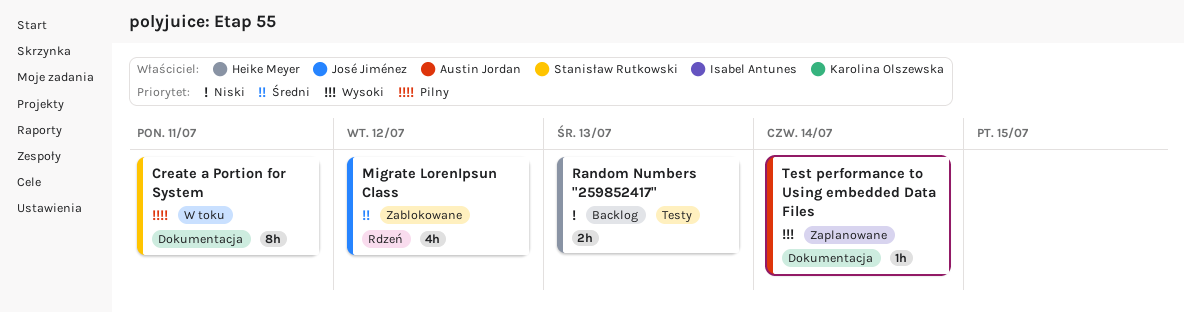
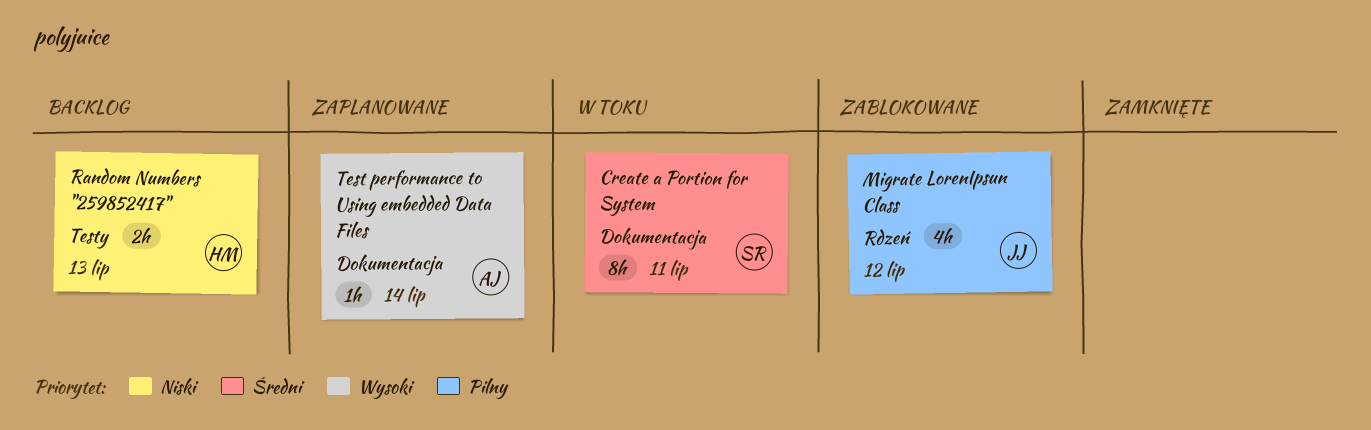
Create a Portion for System, priority: Pilny -> Średni
Migrate LorenIpsun Class, priority: Średni -> Pilny

